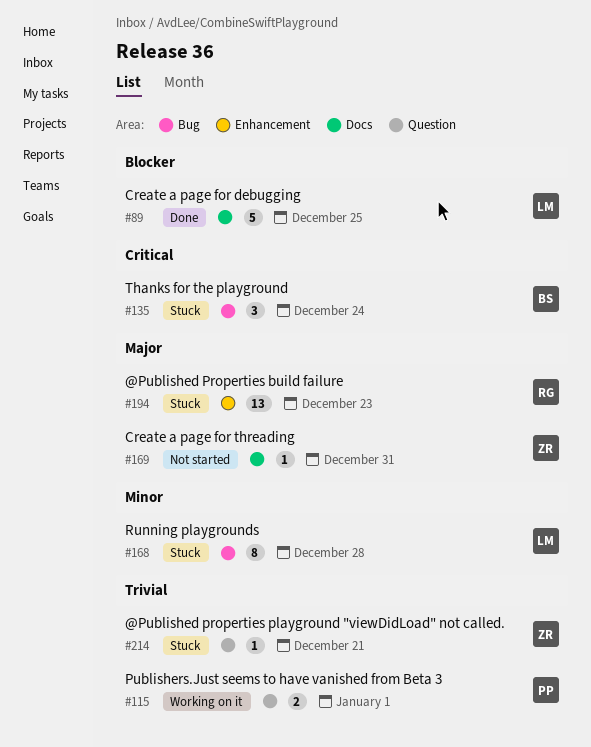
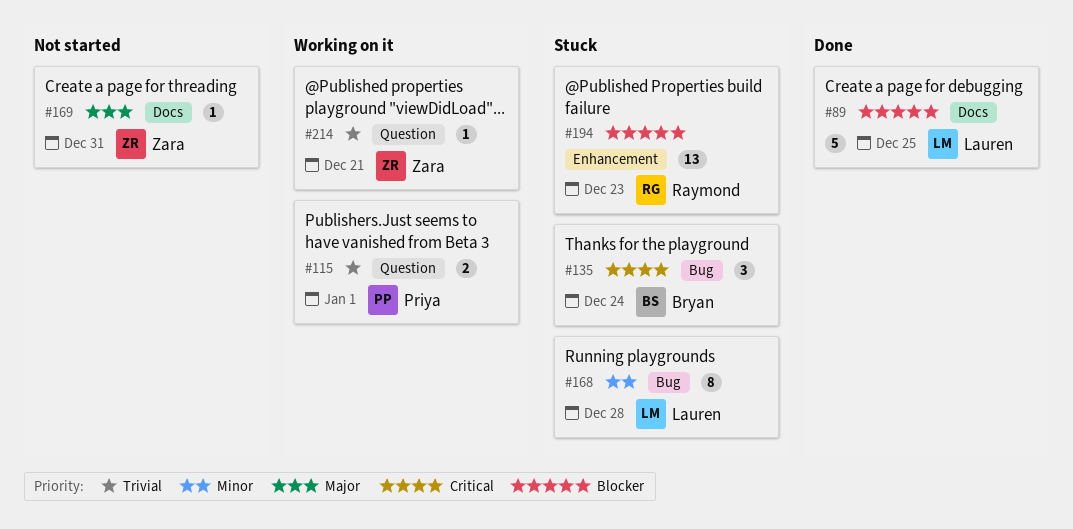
#194, priority: Major -> Blocker
#214, status: Stuck -> Working on it

